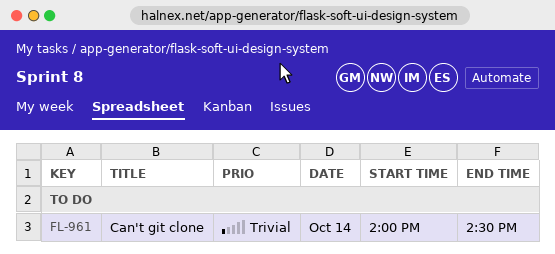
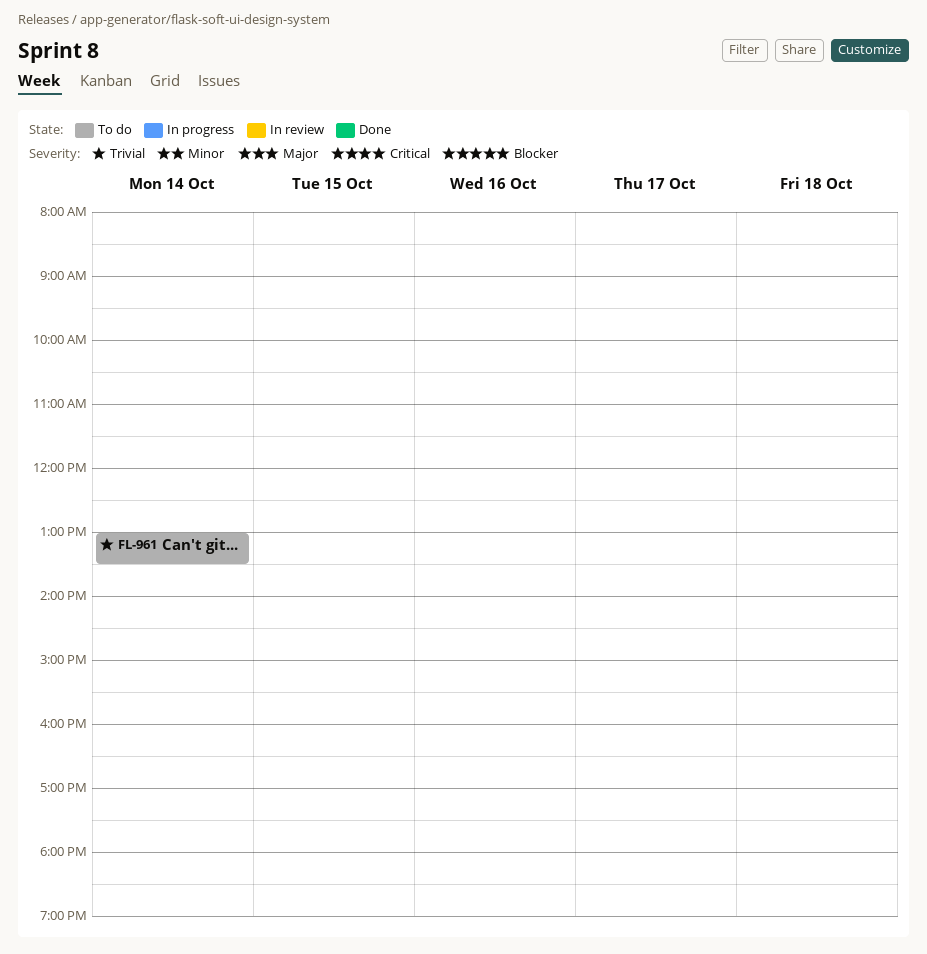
FL-961, begins: 14:00 -> 13:00
FL-961, ends: 14:30 -> 13:30

